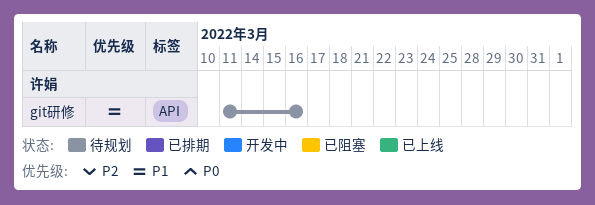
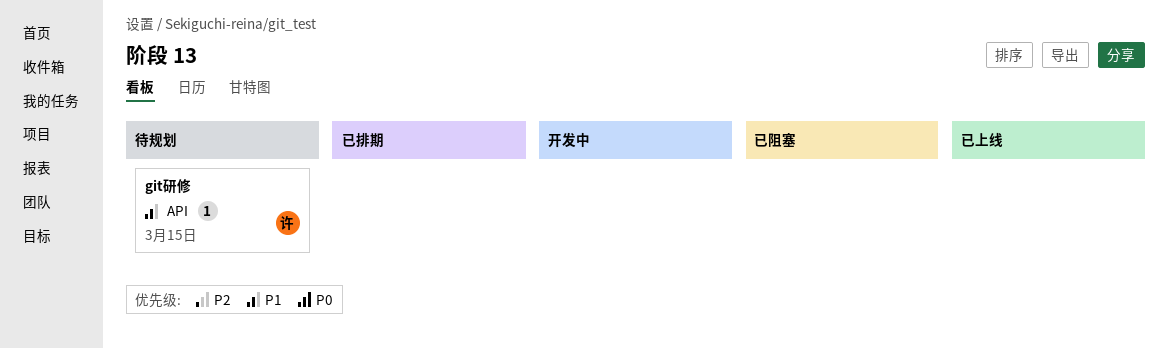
git研修, due: Mar 16 -> Mar 15

